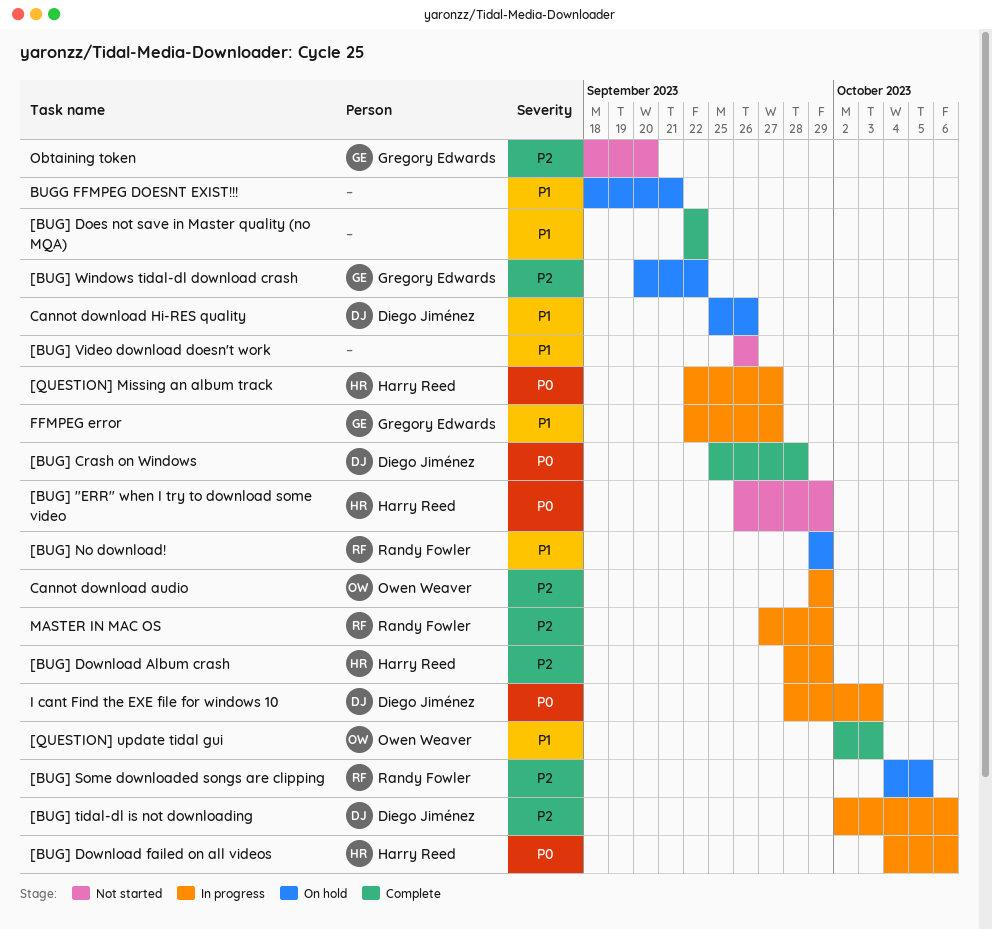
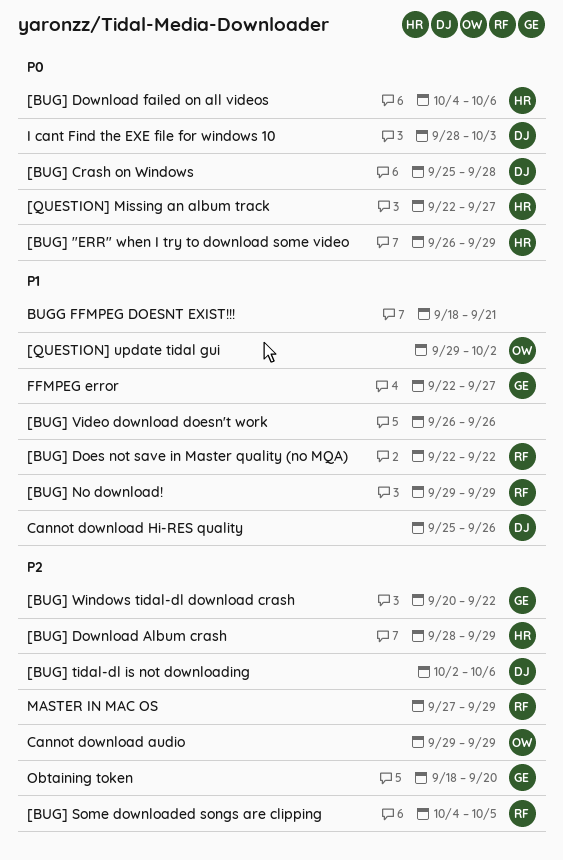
[BUG] Does not save in Master quality (no MQA), owner: none -> Randy Fowler
[QUESTION] update tidal gui, start: Oct 2 -> Sep 29
[QUESTION] update tidal gui, due: Oct 3 -> Oct 2

